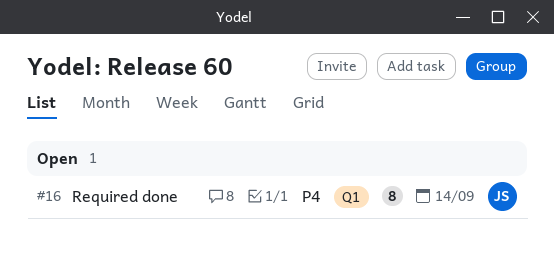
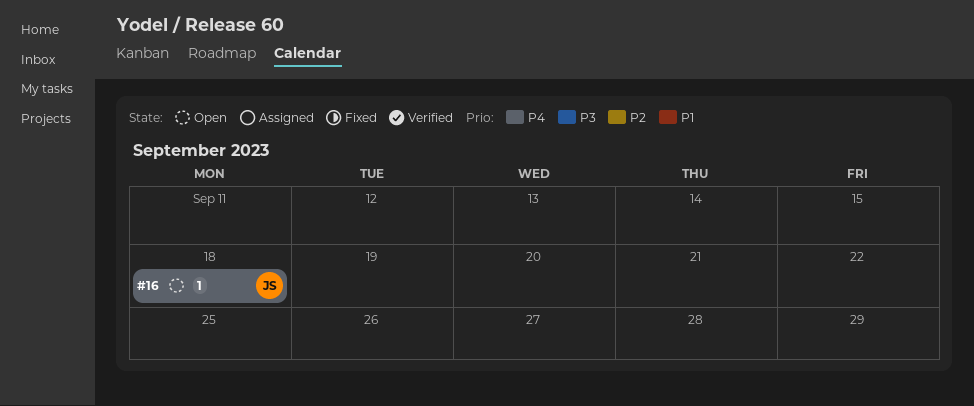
#16, estimate: 8 -> 1
#16, due: Sep 14 -> Sep 18

